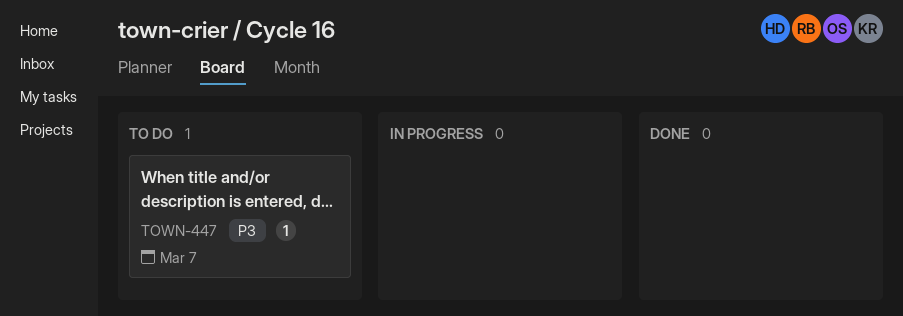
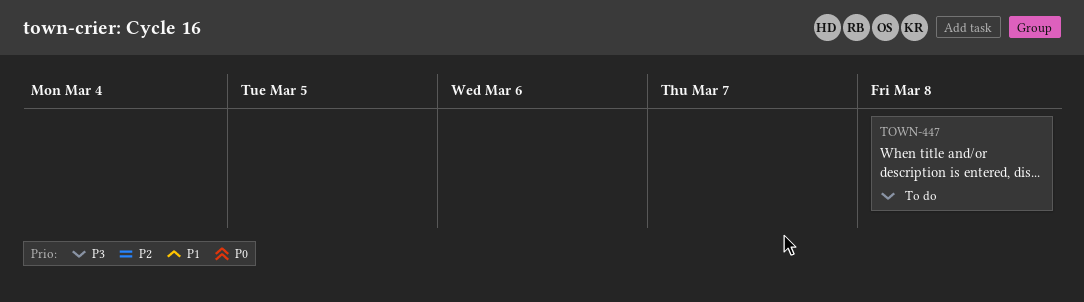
TOWN-447, due: Mar 7 -> Mar 8

